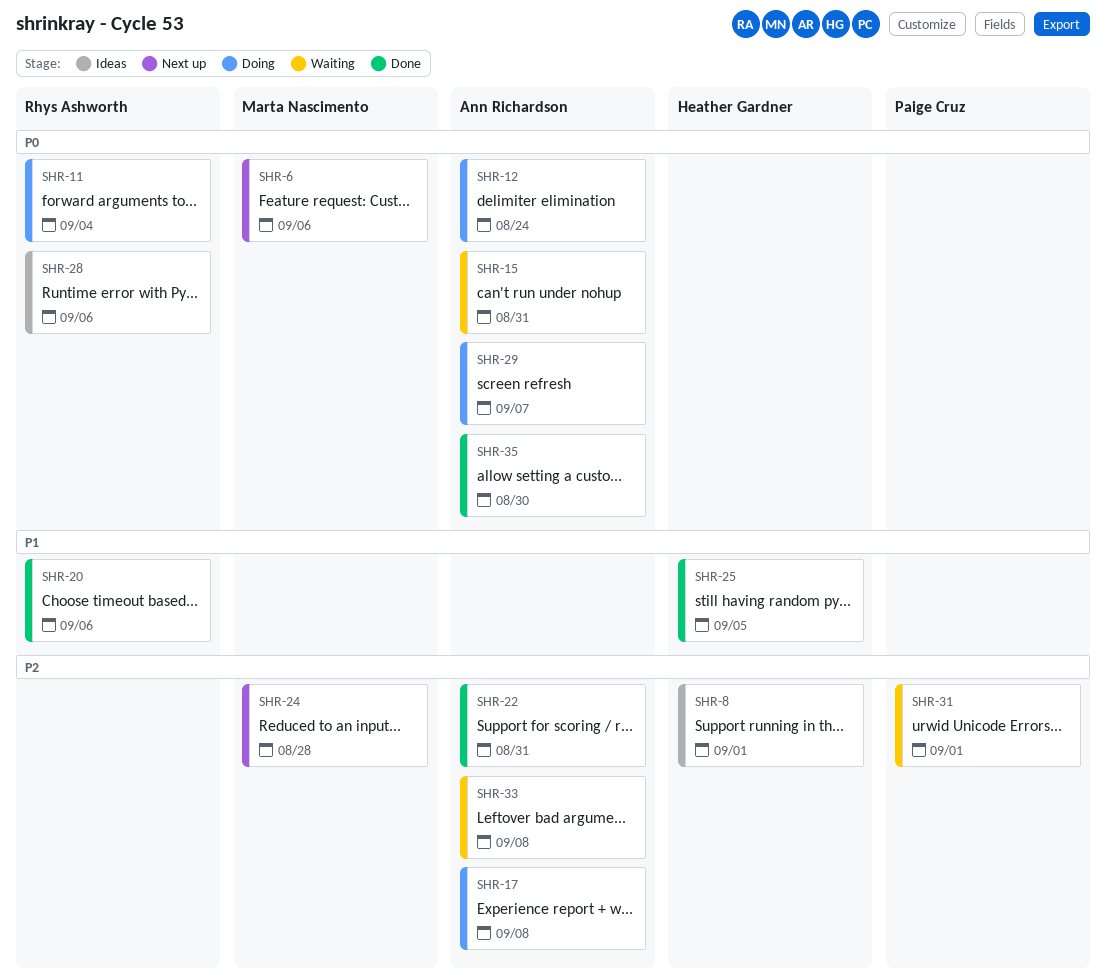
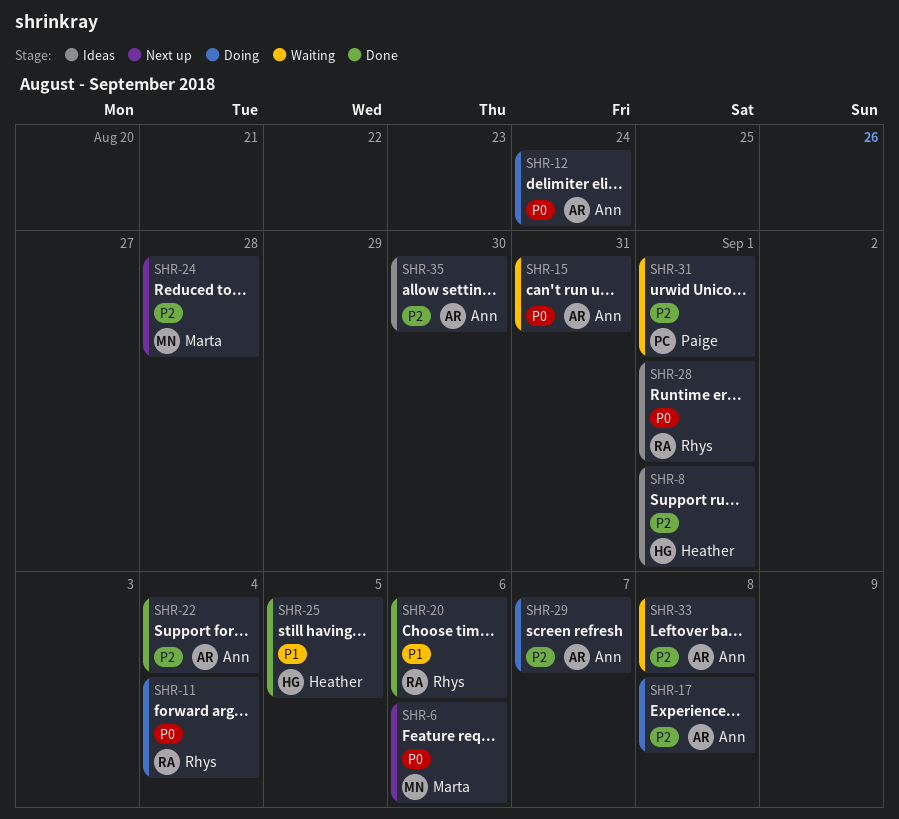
SHR-22, due: Aug 31 -> Sep 4
SHR-28, due: Sep 6 -> Sep 1
SHR-29, priority: P0 -> P2
SHR-35, status: Done -> Ideas
SHR-35, priority: P0 -> P2

